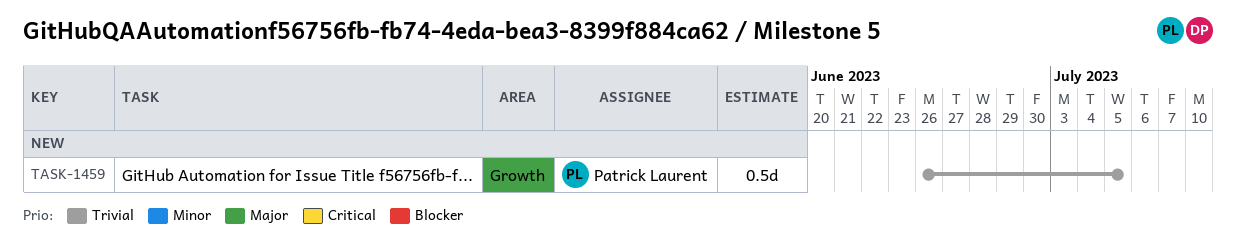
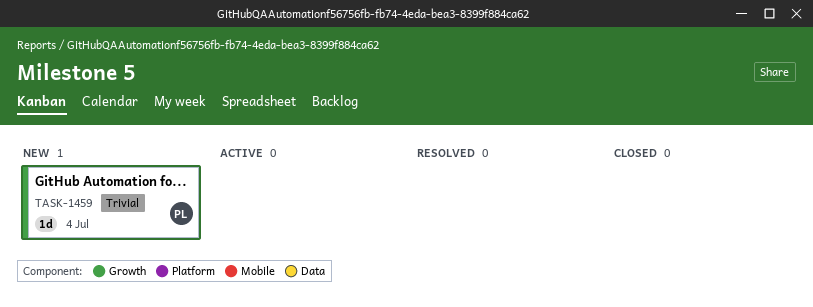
TASK-1459, estimate: 0.5d -> 1d
TASK-1459, due: Jul 5 -> Jul 4

